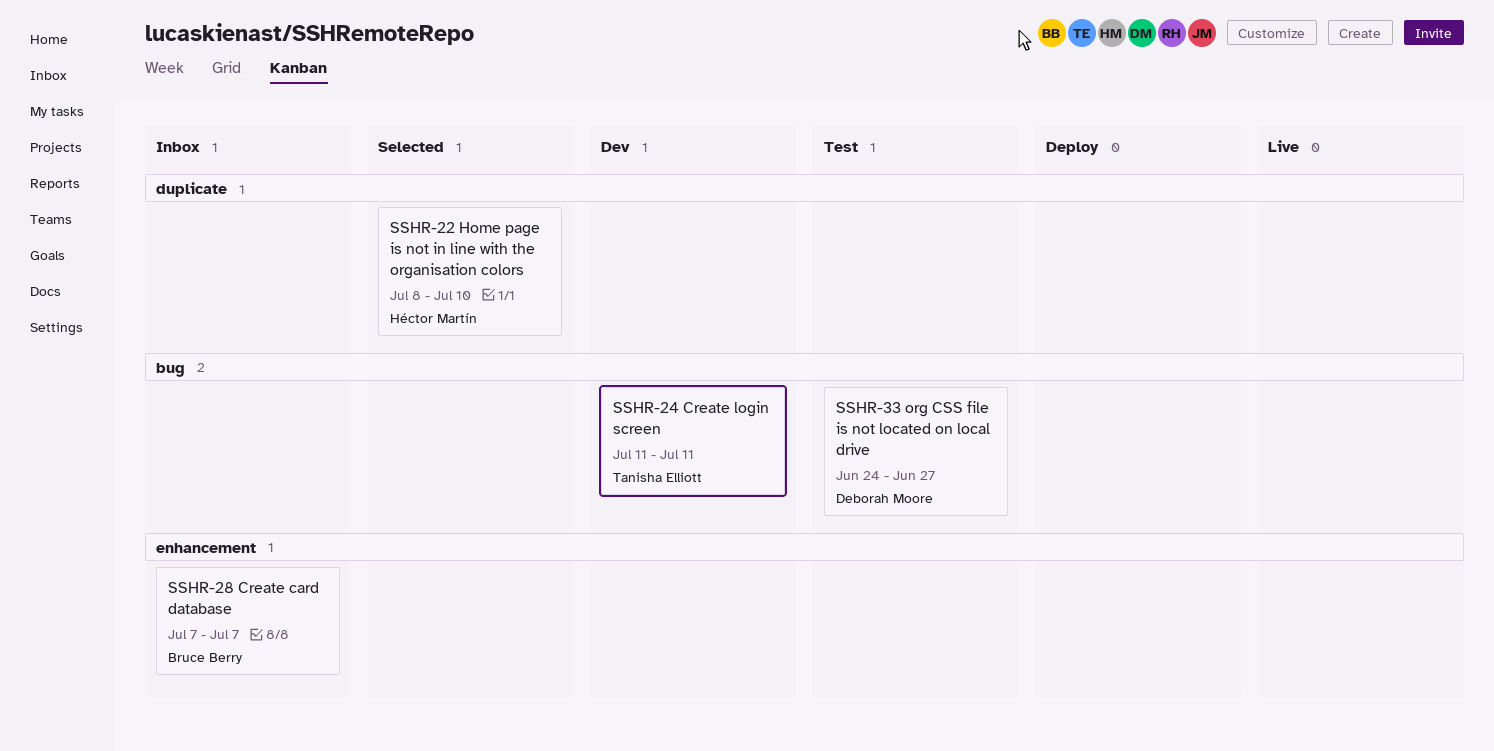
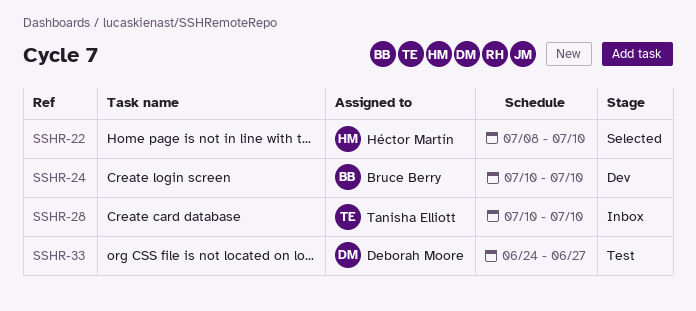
SSHR-24, owner: Tanisha Elliott -> Bruce Berry
SSHR-24, start: Jul 11 -> Jul 10
SSHR-24, due: Jul 11 -> Jul 10
SSHR-28, owner: Bruce Berry -> Tanisha Elliott
SSHR-28, start: Jul 7 -> Jul 10
SSHR-28, due: Jul 7 -> Jul 10

